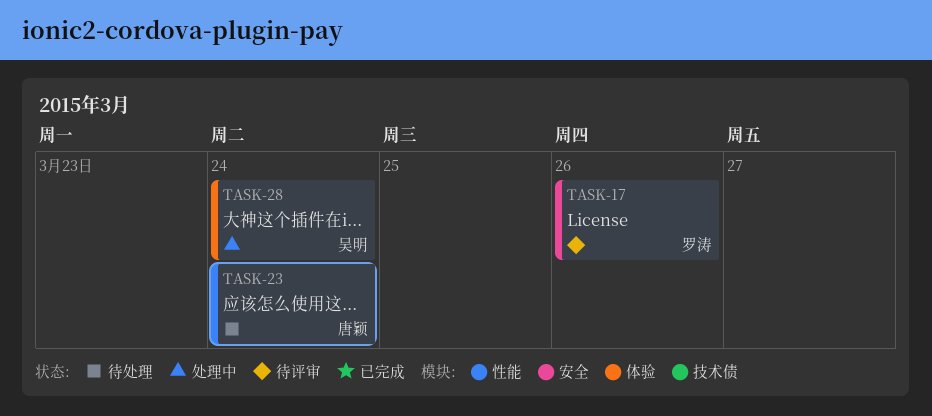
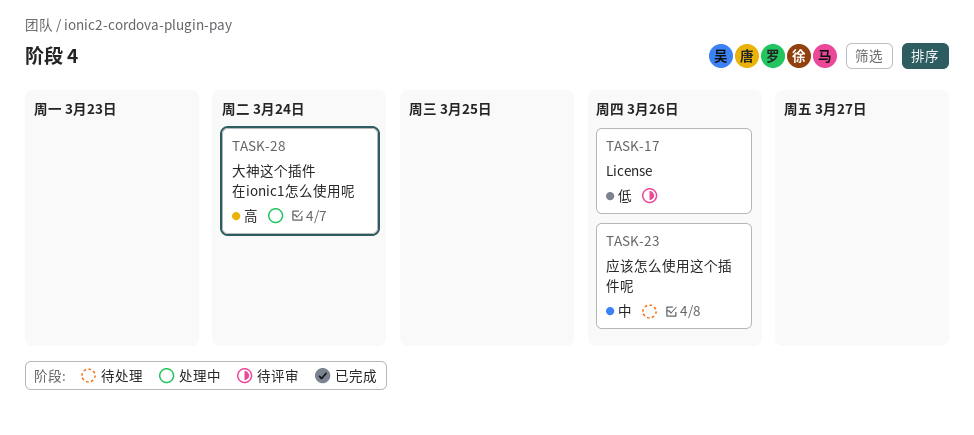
TASK-23, due: Mar 24 -> Mar 26

